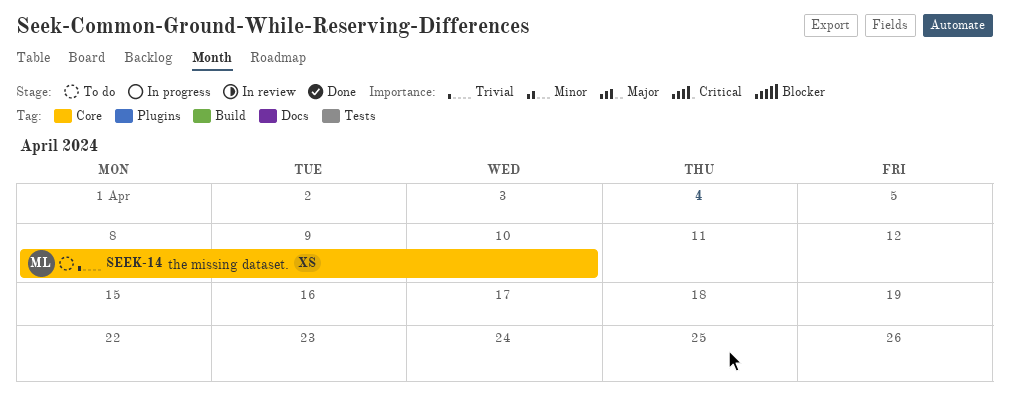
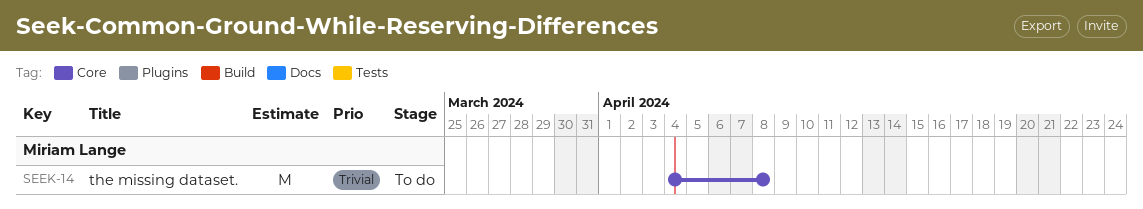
SEEK-14, estimate: XS -> M
SEEK-14, start: Apr 8 -> Apr 4
SEEK-14, due: Apr 10 -> Apr 8

